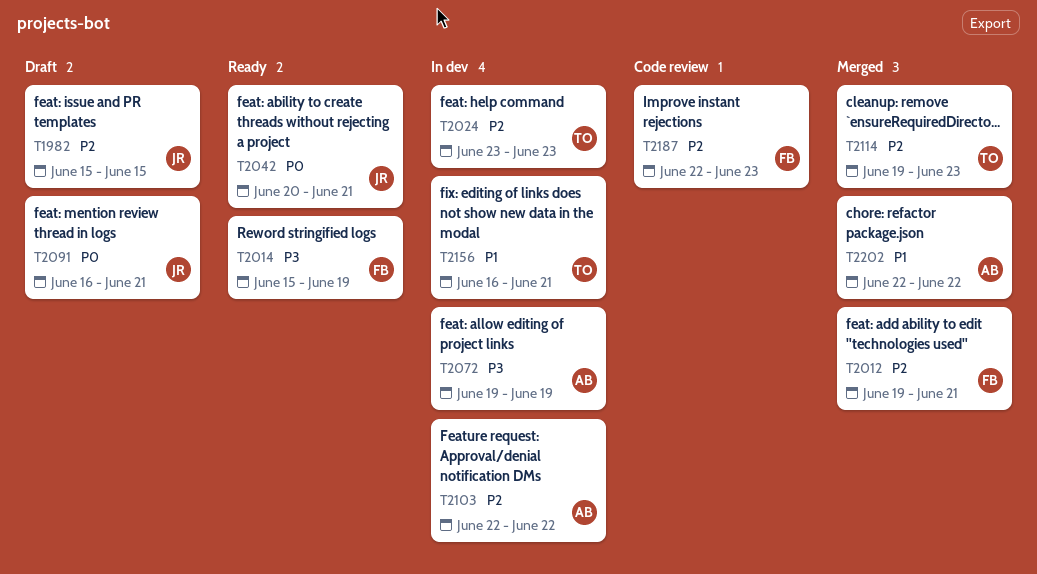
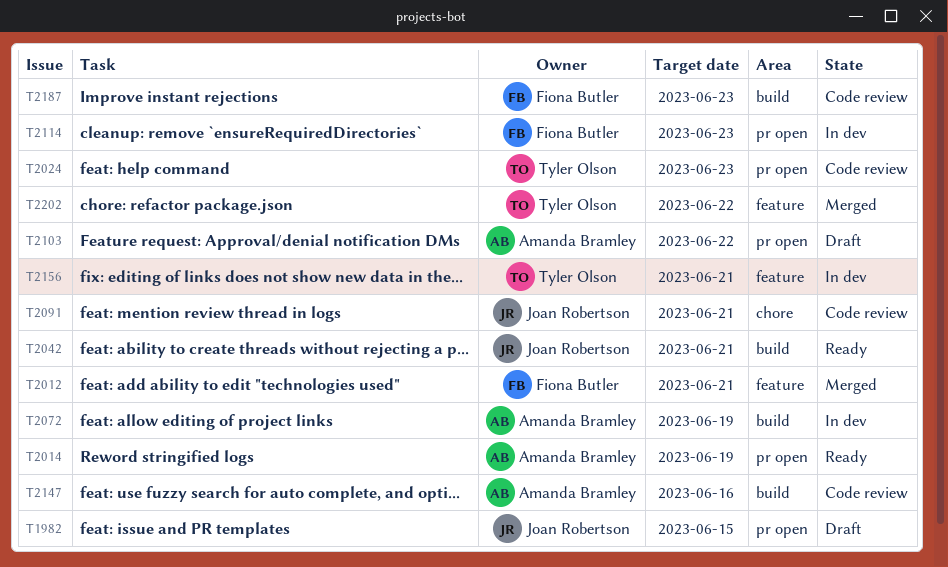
T2014, owner: Fiona Butler -> Amanda Bramley
T2024, status: In dev -> Code review
T2091, status: Draft -> Code review
T2103, status: In dev -> Draft
T2114, status: Merged -> In dev
T2114, owner: Tyler Olson -> Fiona Butler
T2147: none -> present
T2202, owner: Amanda Bramley -> Tyler Olson

